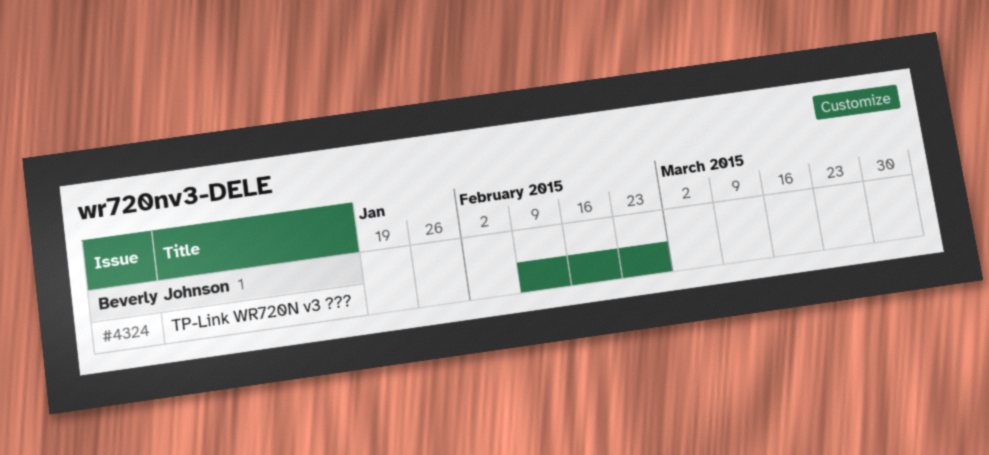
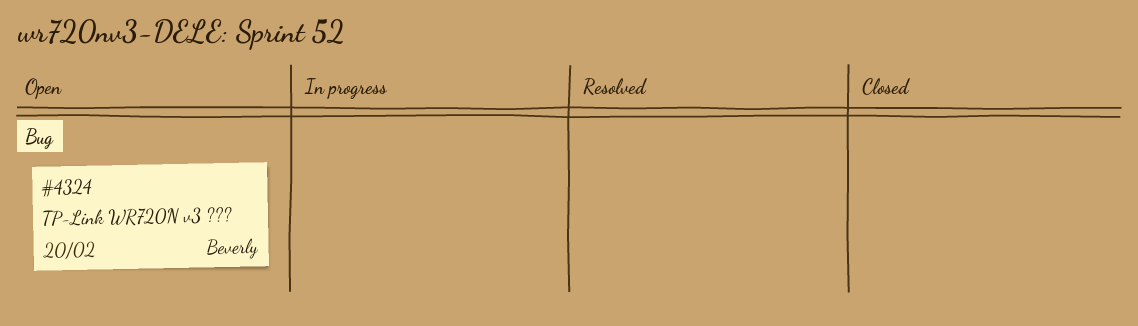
#4324, due: Feb 27 -> Feb 20

